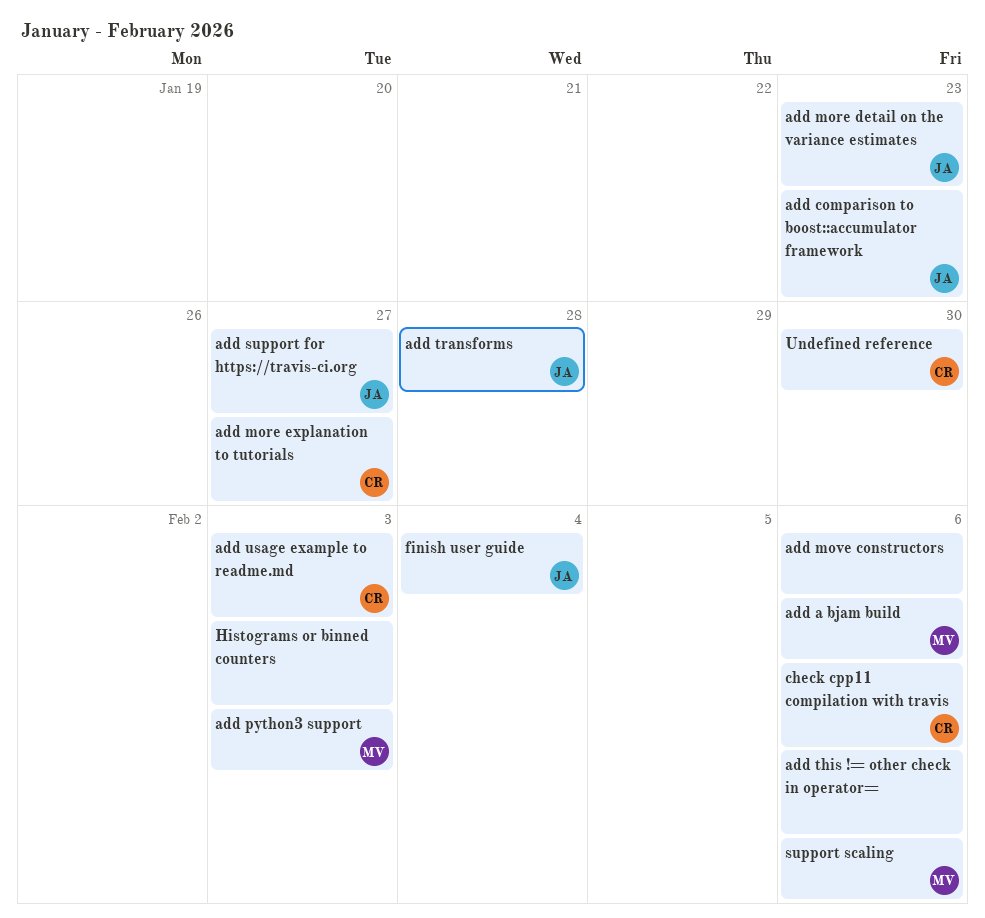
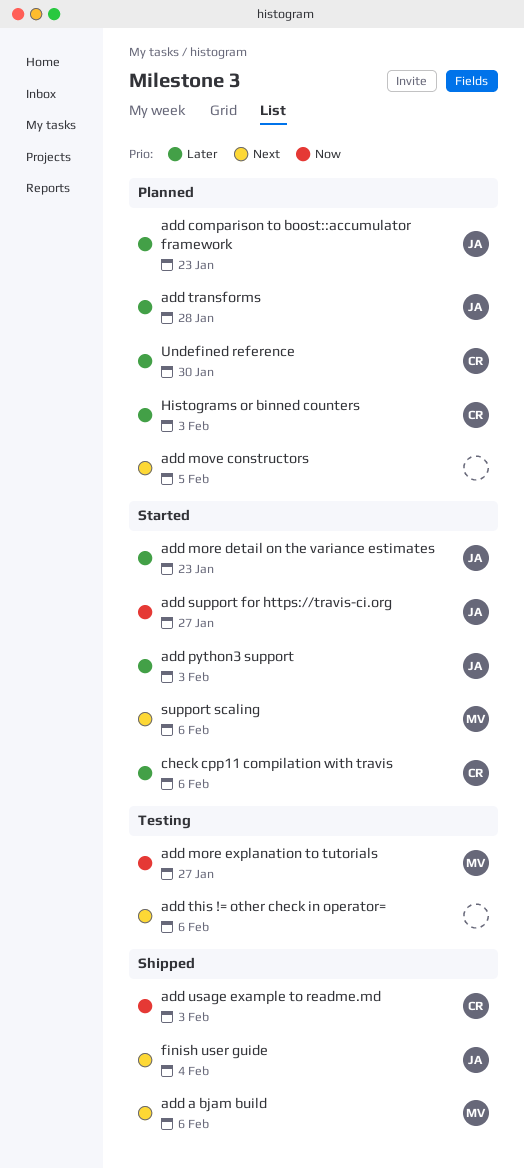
add more explanation to tutorials, owner: CR -> MV
add move constructors, due: Feb 6 -> Feb 5
add python3 support, owner: MV -> JA
Histograms or binned counters, owner: none -> CR

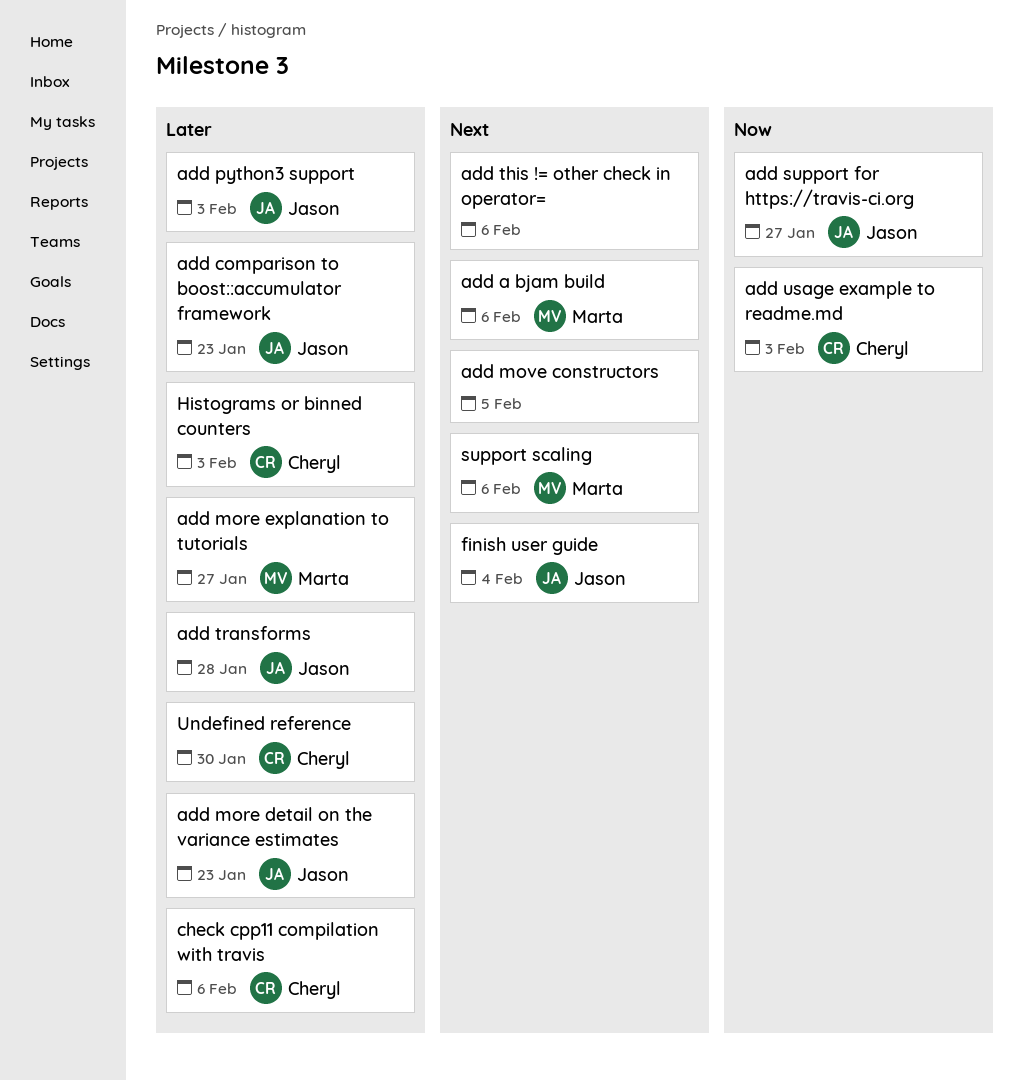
add more explanation to tutorials, priority: Now -> Later

